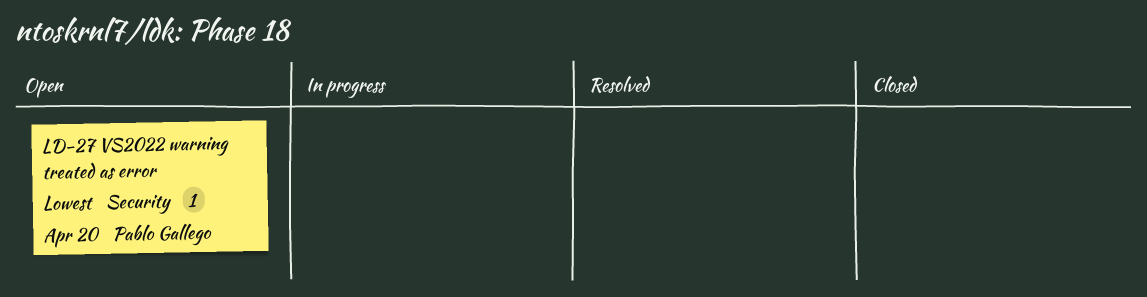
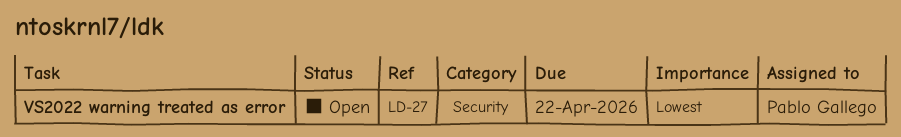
LD-27, due: Apr 20 -> Apr 22

